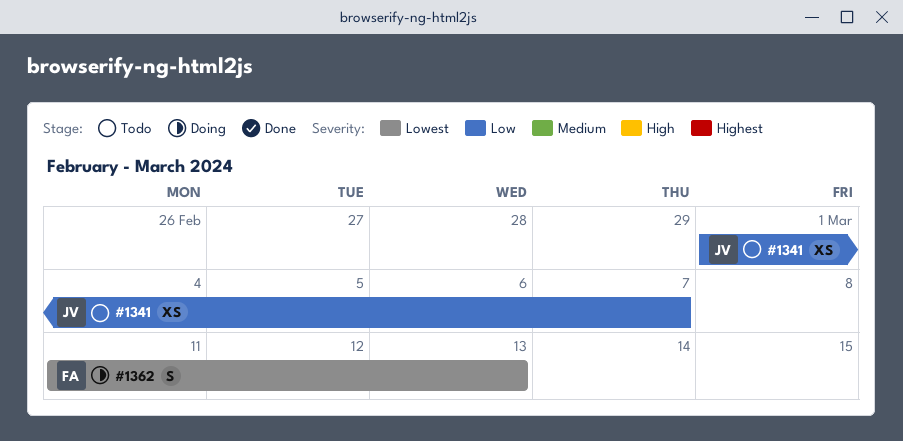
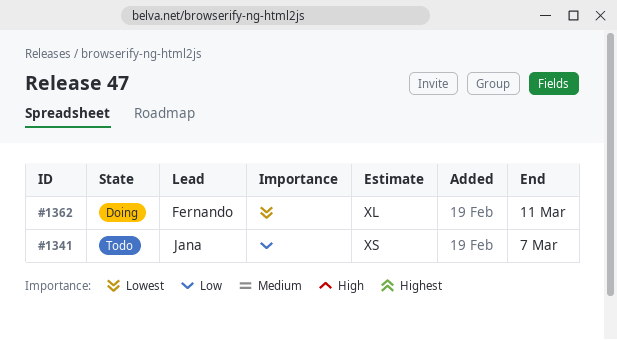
#1362, estimate: S -> XL
#1362, due: Mar 13 -> Mar 11

